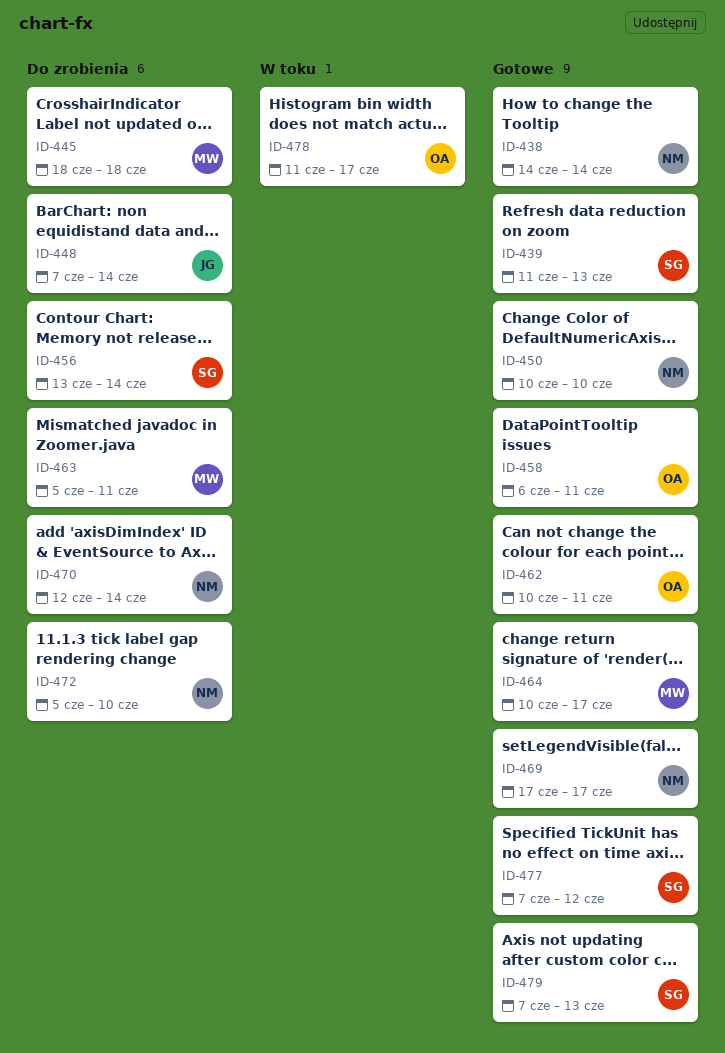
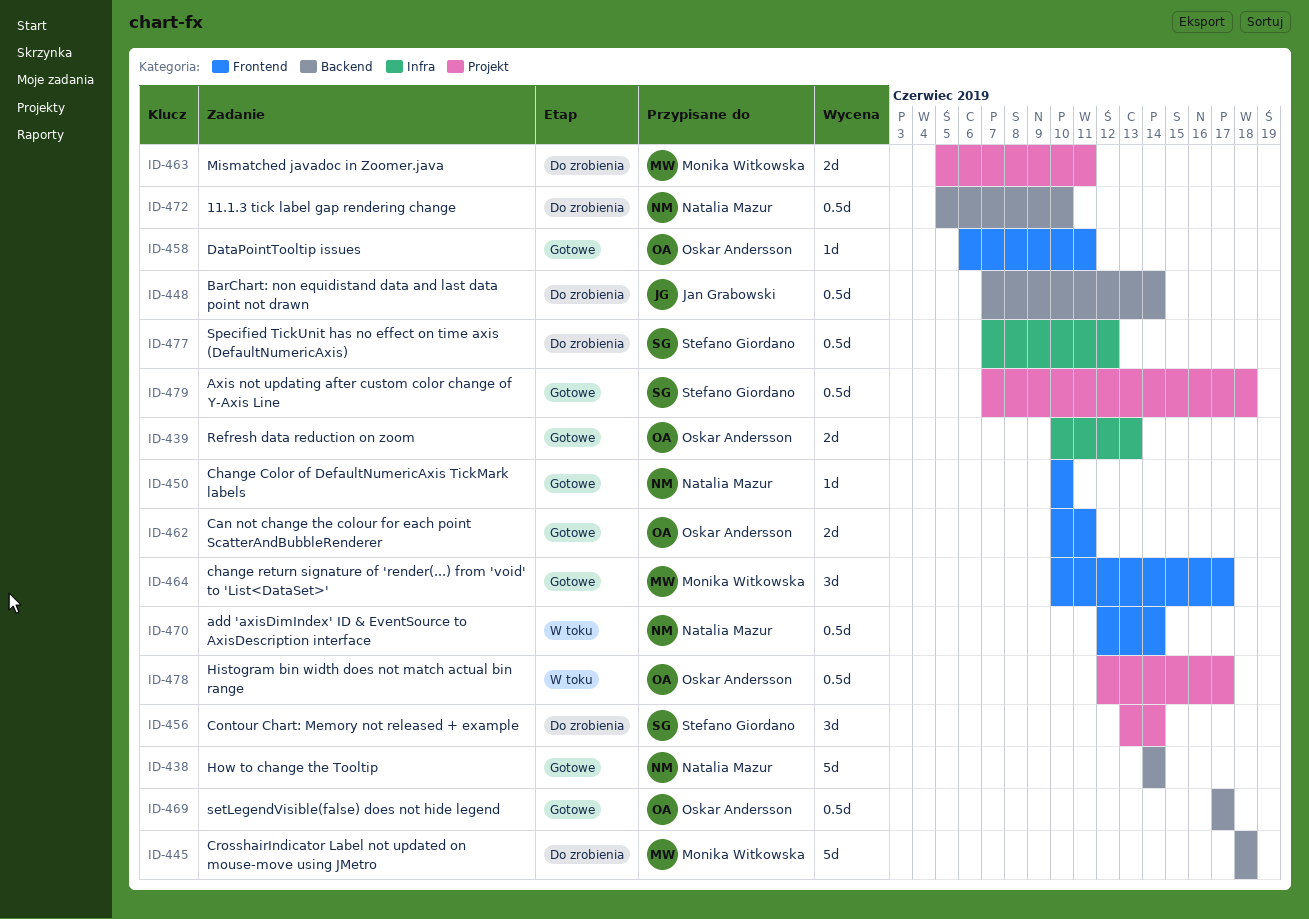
ID-439, owner: Stefano Giordano -> Oskar Andersson
ID-439, start: Jun 11 -> Jun 10
ID-469, owner: Natalia Mazur -> Oskar Andersson
ID-470, status: Do zrobienia -> W toku
ID-477, status: Gotowe -> Do zrobienia
ID-478, start: Jun 11 -> Jun 12
ID-479, due: Jun 13 -> Jun 18

